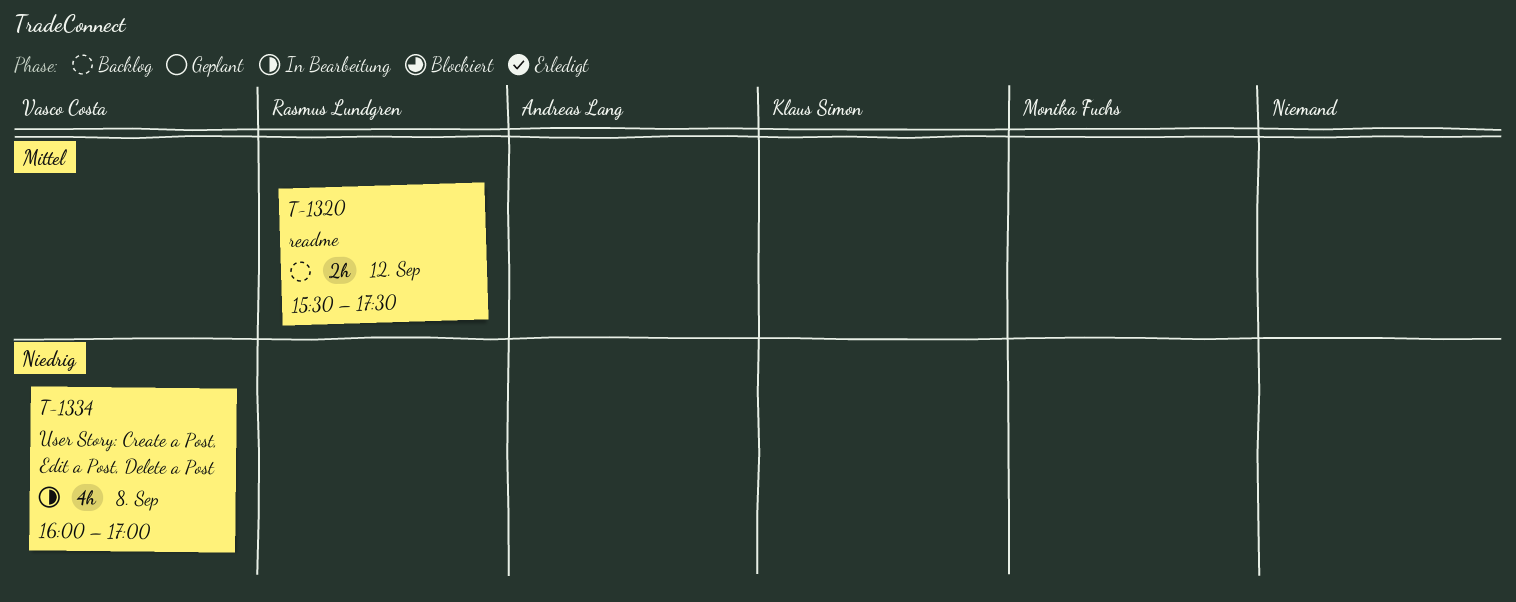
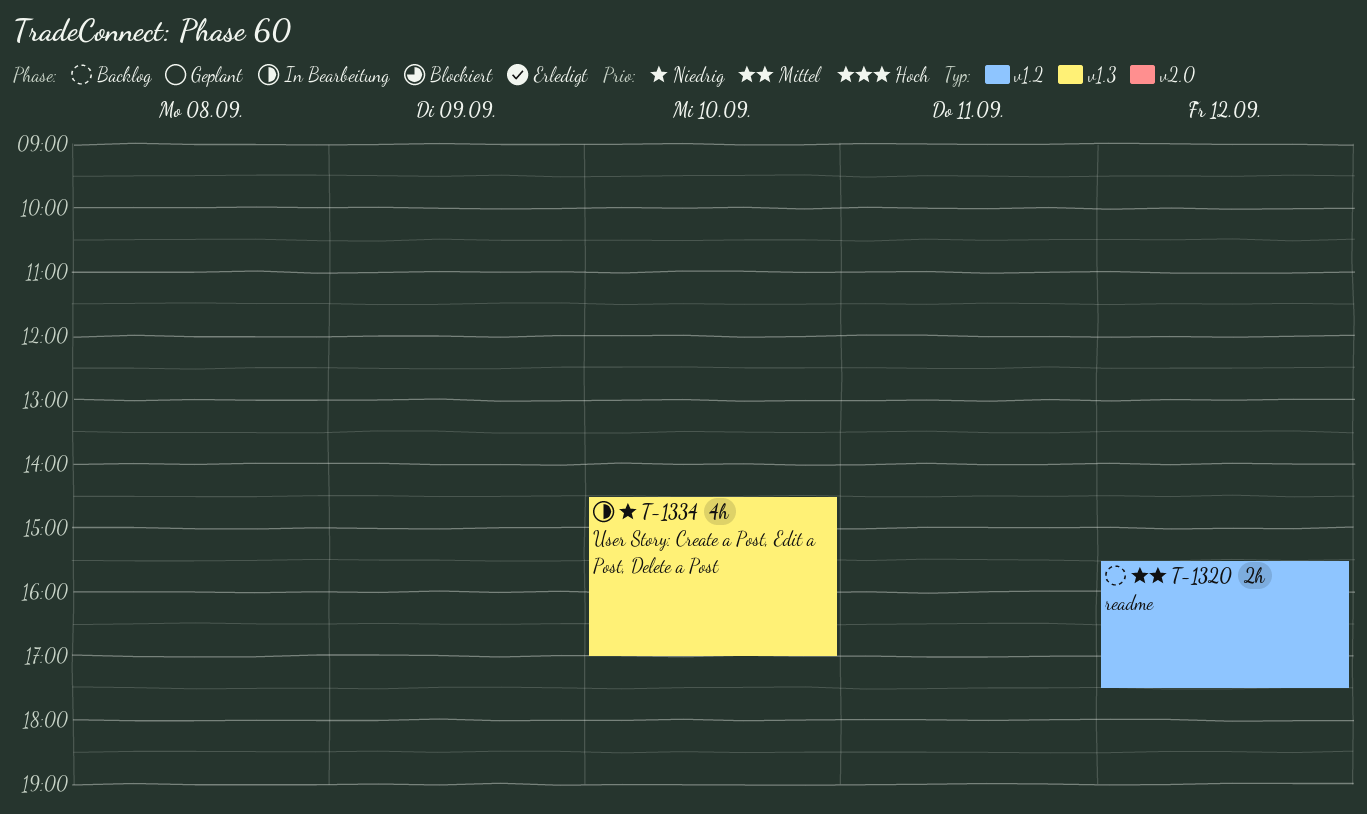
T-1334, day: Sep 8 -> Sep 10
T-1334, begins: 16:00 -> 14:30

